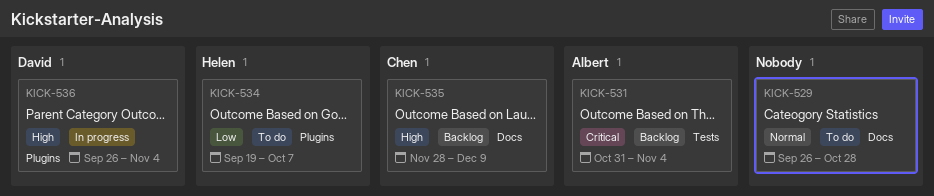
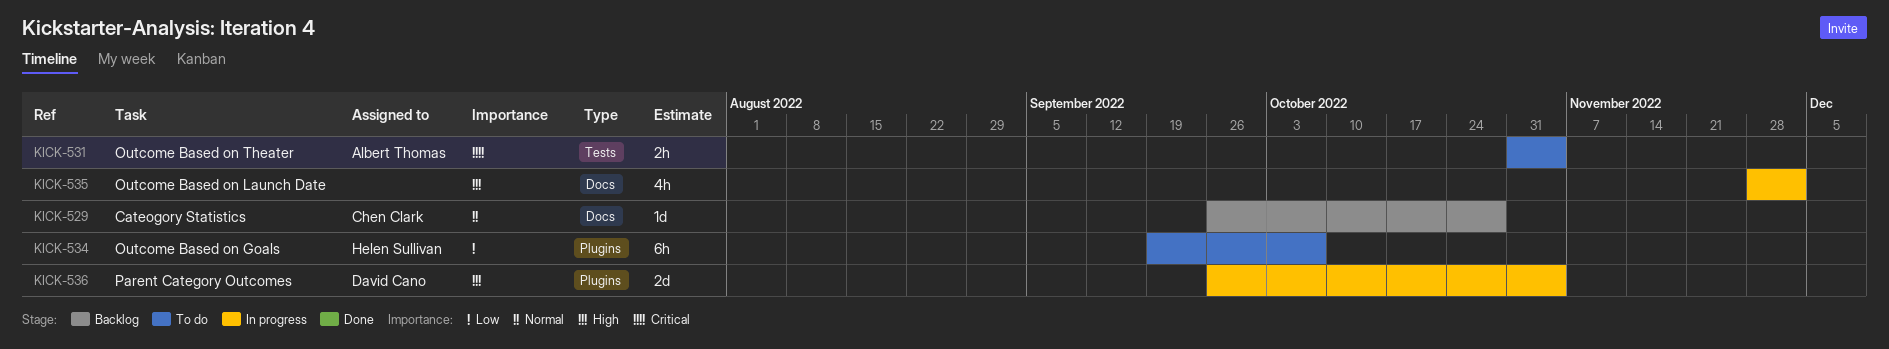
KICK-529, status: To do -> Backlog
KICK-529, owner: none -> Chen Clark
KICK-531, status: Backlog -> To do
KICK-535, status: Backlog -> In progress
KICK-535, owner: Chen Clark -> none
KICK-535, due: Dec 9 -> Dec 2

